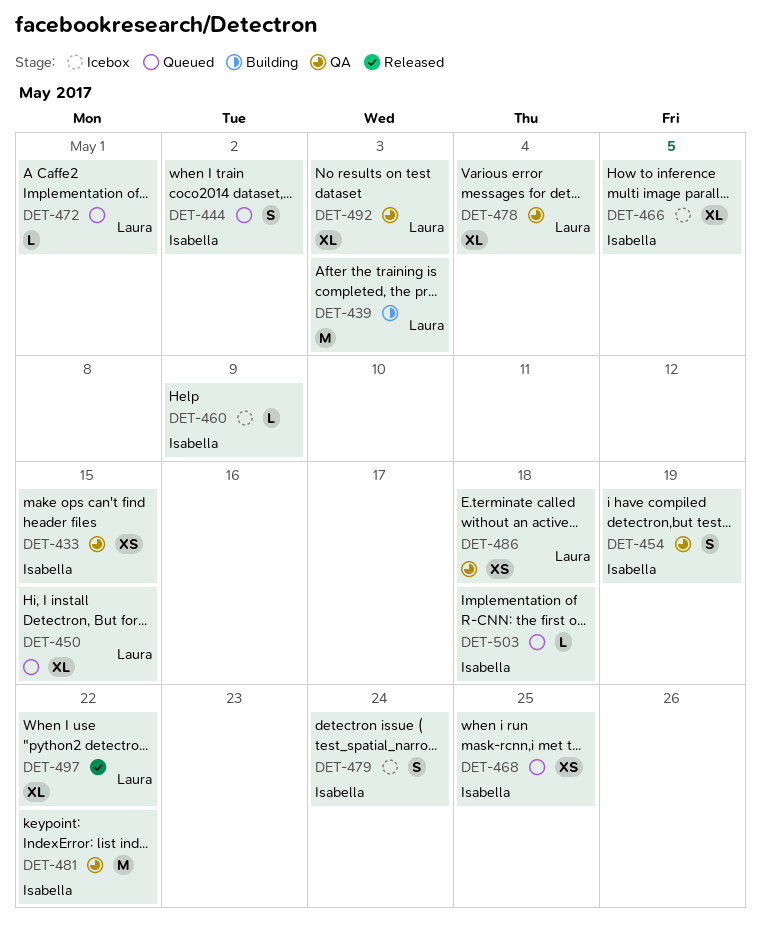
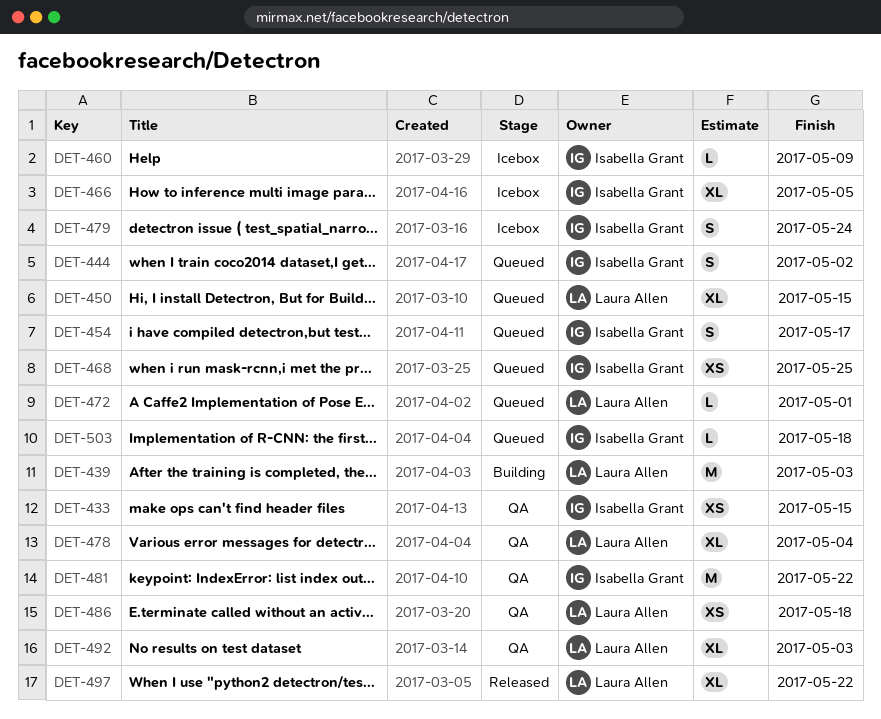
DET-454, status: QA -> Queued
DET-454, due: May 19 -> May 17

